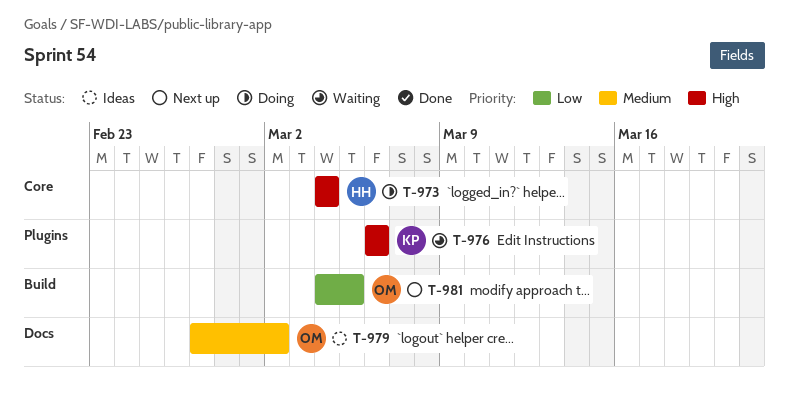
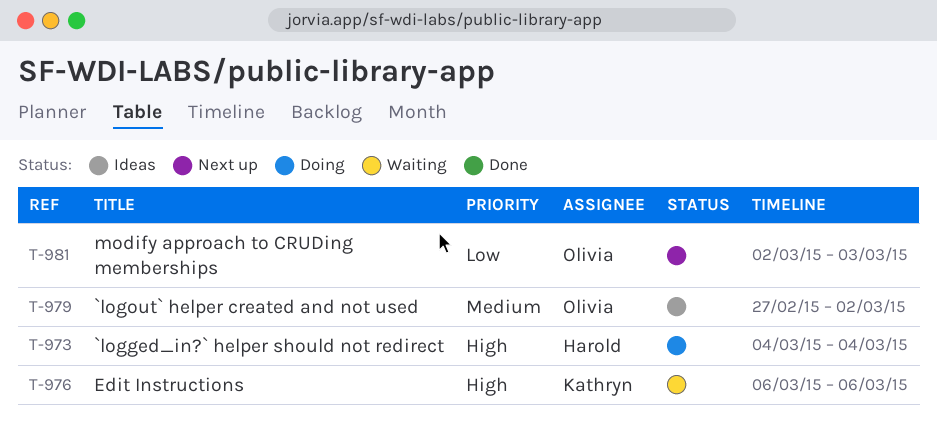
T-981, start: Mar 4 -> Mar 2
T-981, due: Mar 5 -> Mar 3

